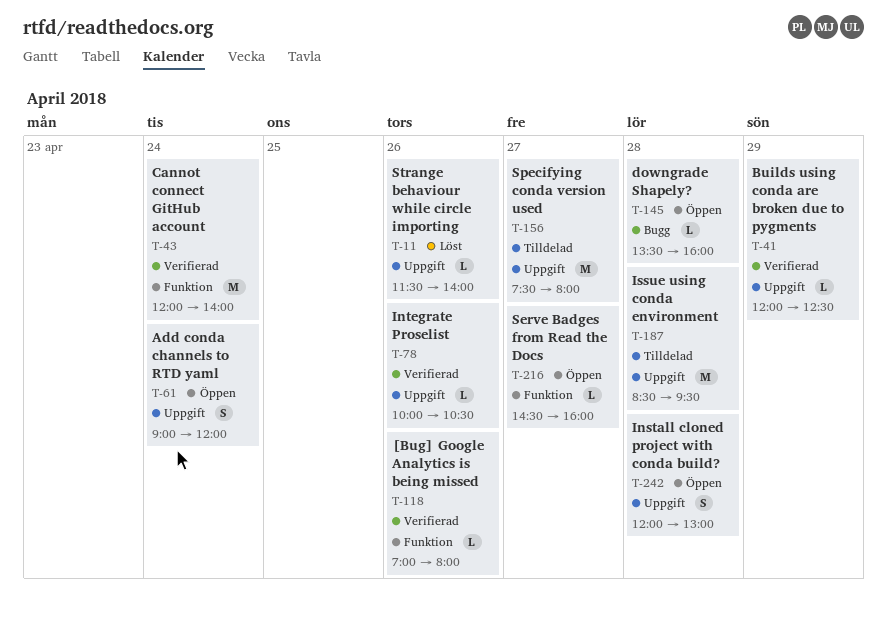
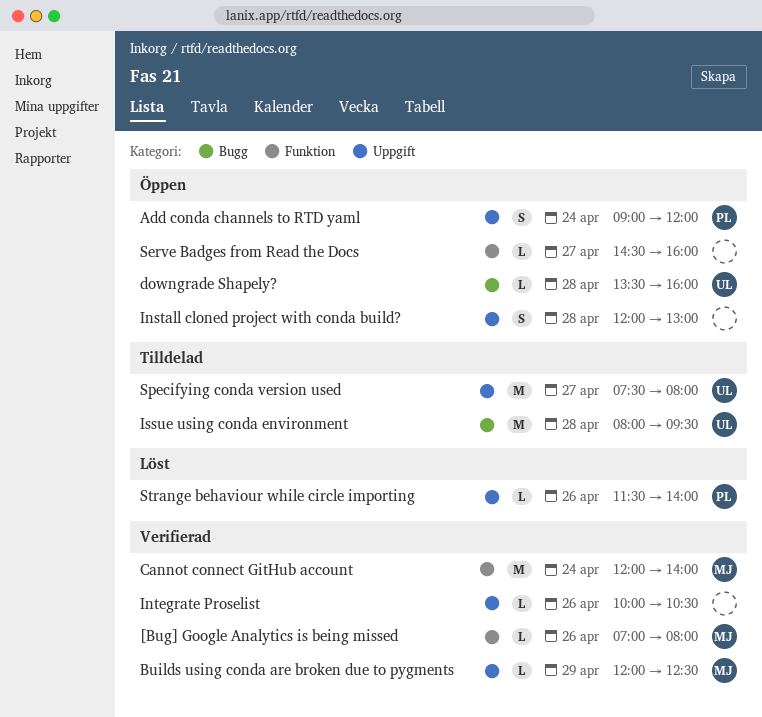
Issue using conda environment, label: Uppgift -> Bugg
Issue using conda environment, begins: 08:30 -> 08:00

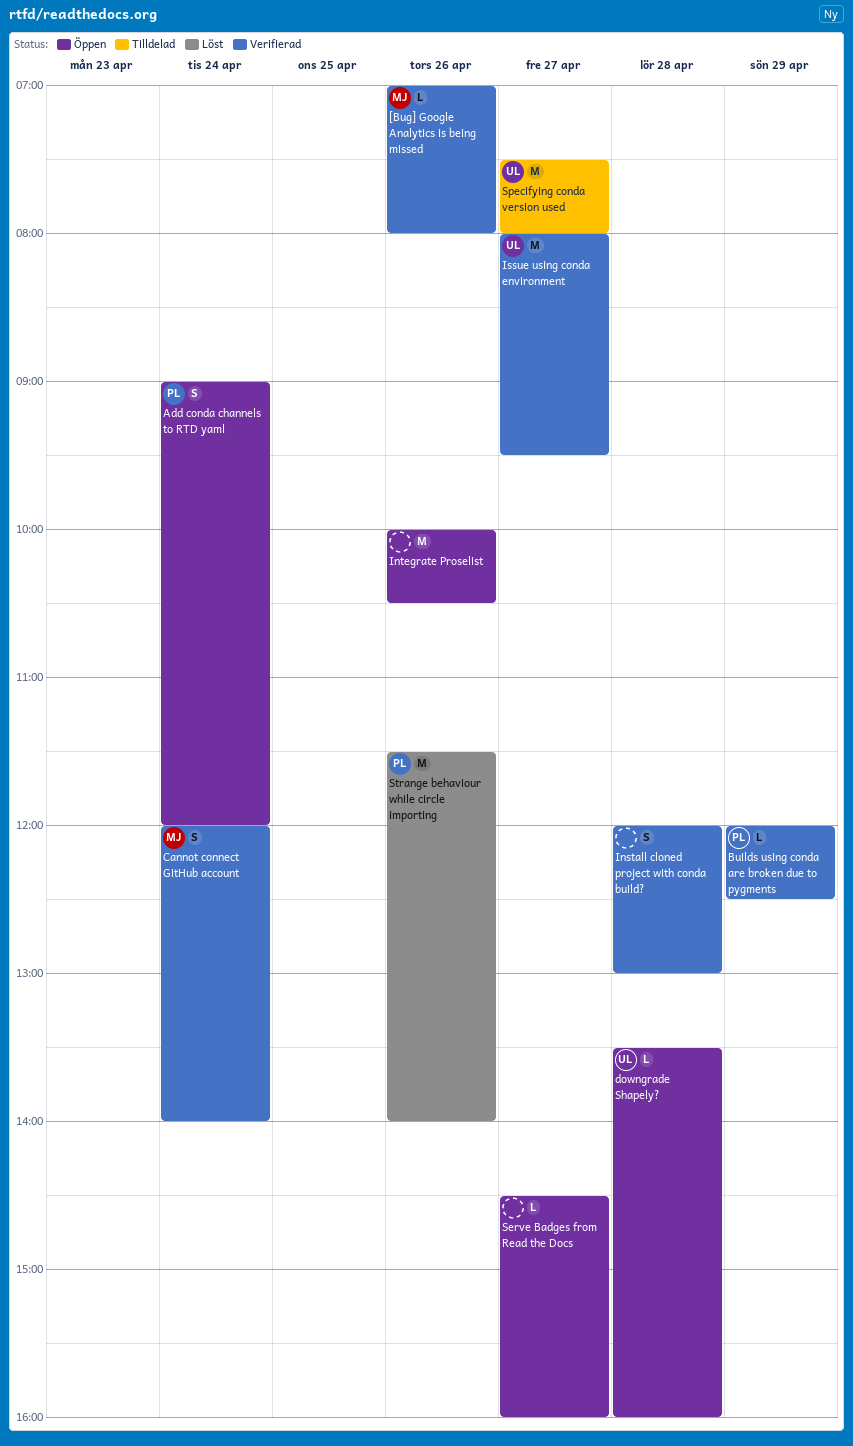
Builds using conda are broken due to pygments, owner: MJ -> PL
Cannot connect GitHub account, estimate: M -> S
Install cloned project with conda build?, status: Öppen -> Verifierad
Integrate Proselist, status: Verifierad -> Öppen
Integrate Proselist, estimate: L -> M
Issue using conda environment, status: Tilldelad -> Verifierad
Issue using conda environment, day: Apr 28 -> Apr 27
Strange behaviour while circle importing, estimate: L -> M

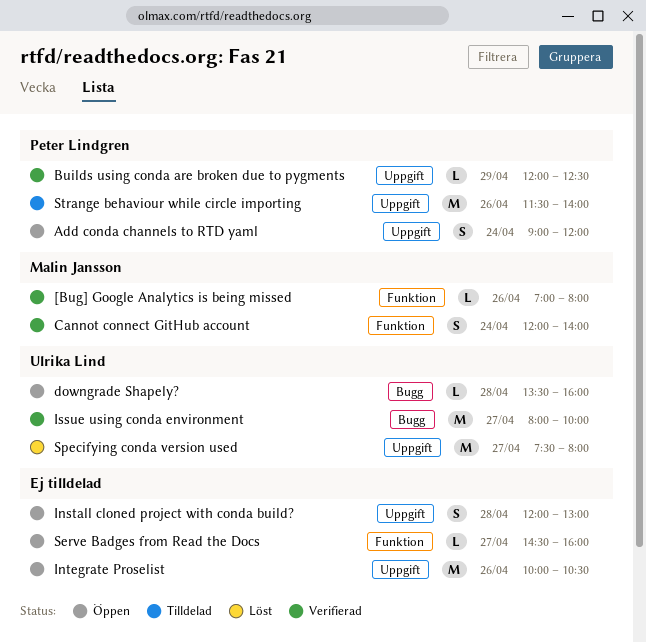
Install cloned project with conda build?, status: Verifierad -> Öppen
Issue using conda environment, ends: 09:30 -> 10:00
Specifying conda version used, status: Tilldelad -> Löst
Strange behaviour while circle importing, status: Löst -> Tilldelad

